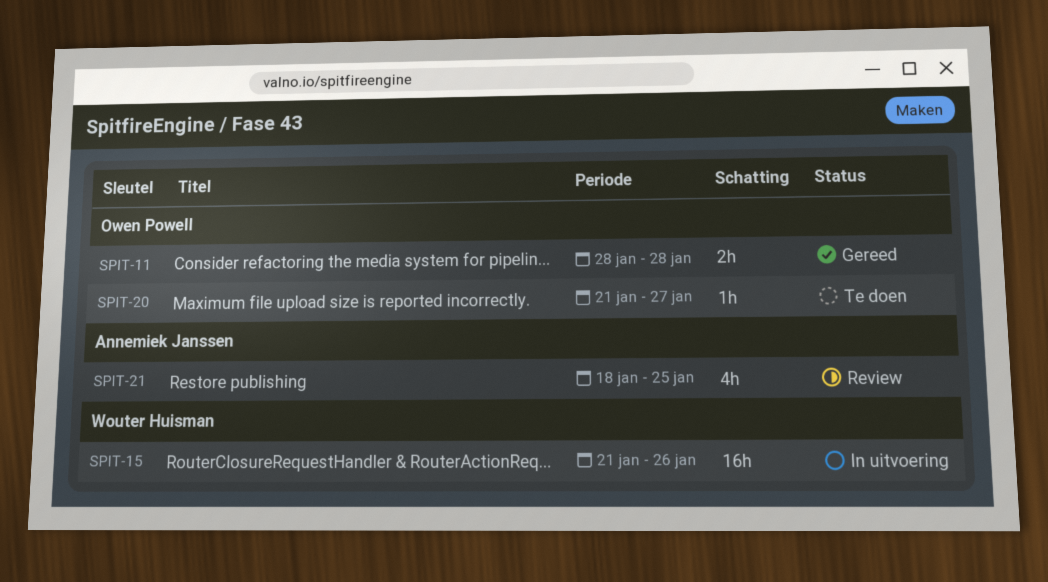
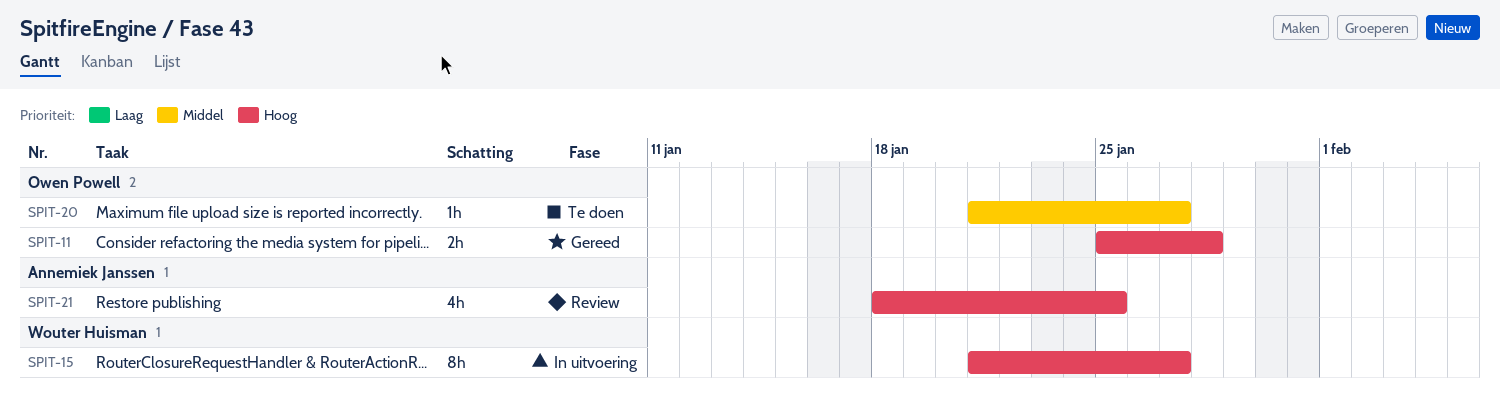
SPIT-11, start: Jan 28 -> Jan 25
SPIT-15, estimate: 16h -> 8h
SPIT-15, due: Jan 26 -> Jan 27

